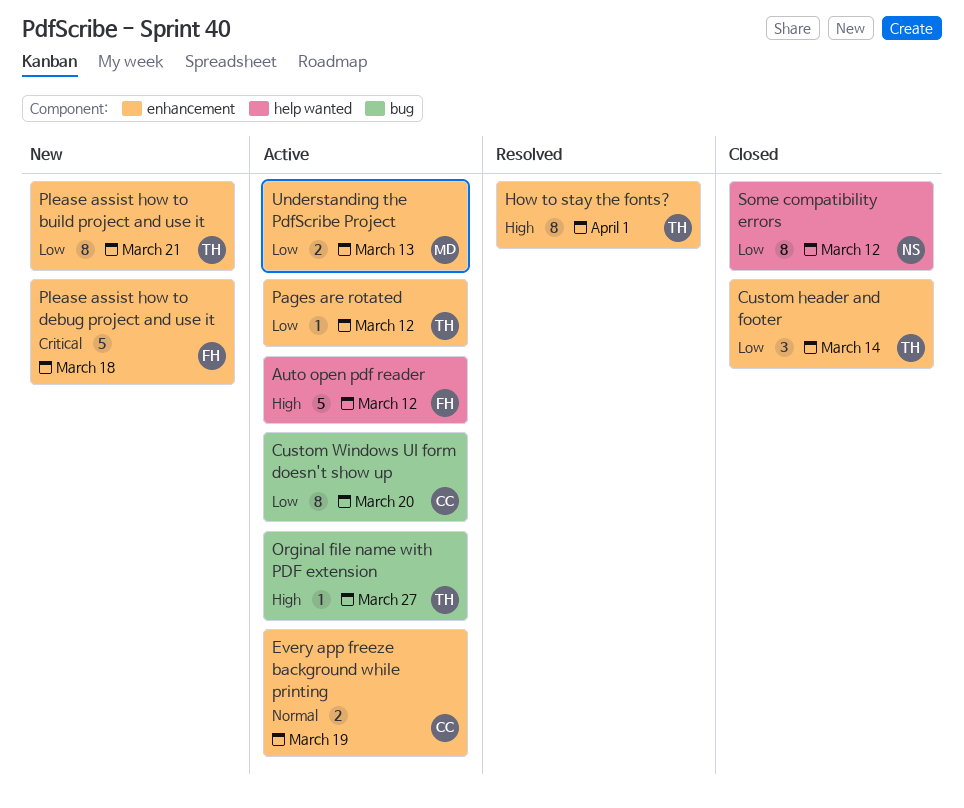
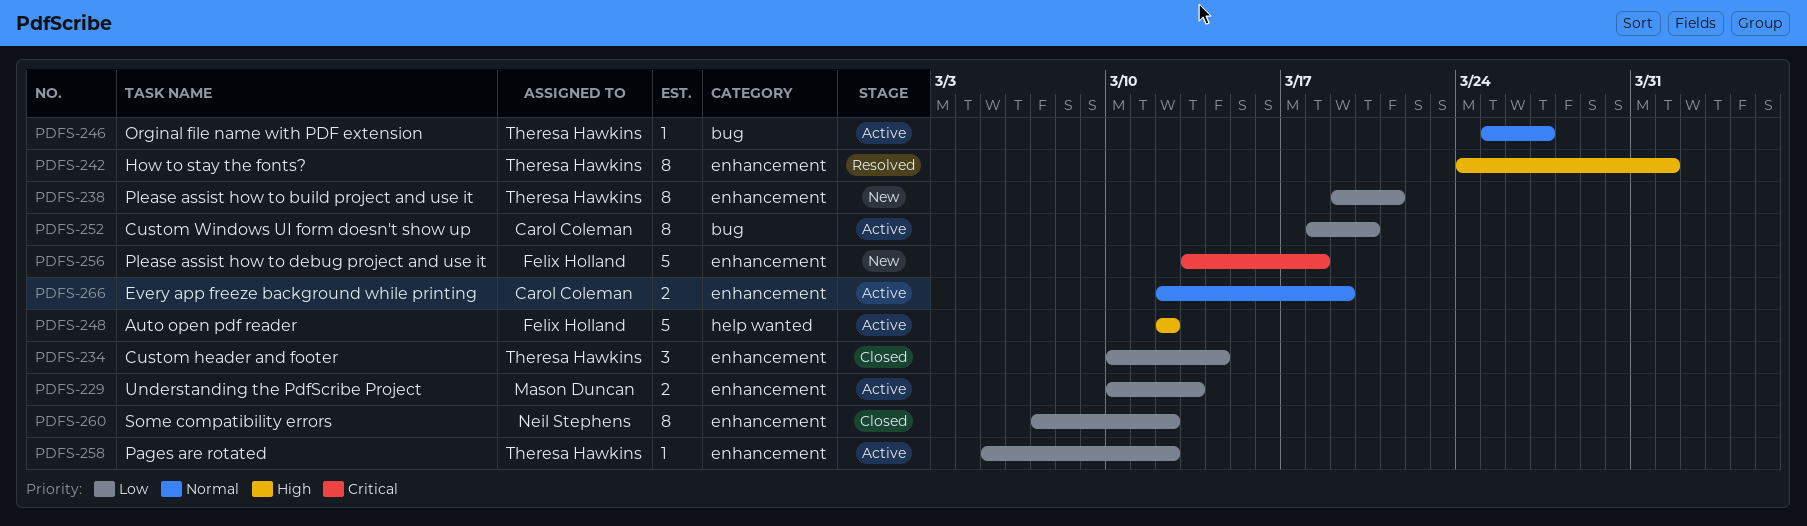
Orginal file name with PDF extension, priority: High -> Normal
Some compatibility errors, label: help wanted -> enhancement

